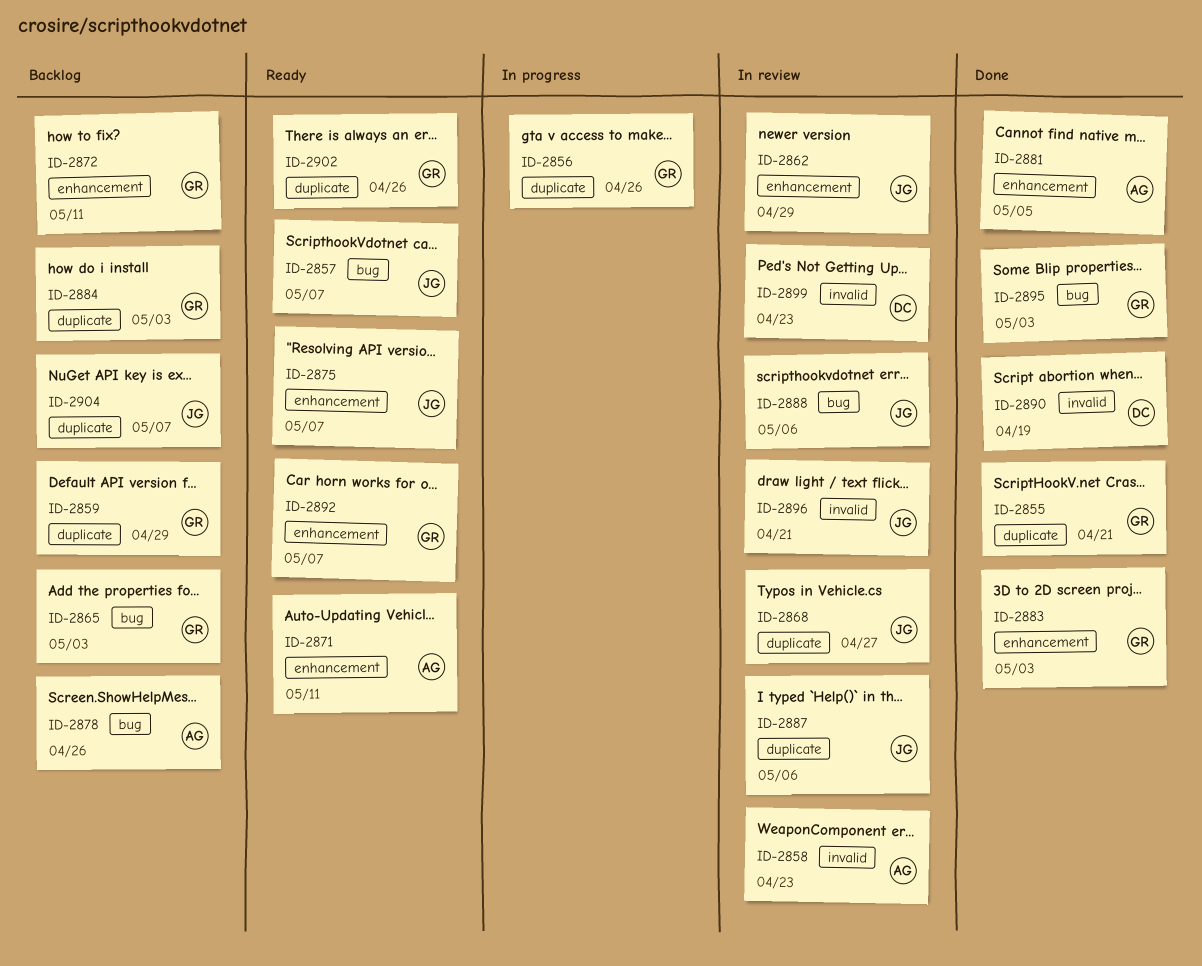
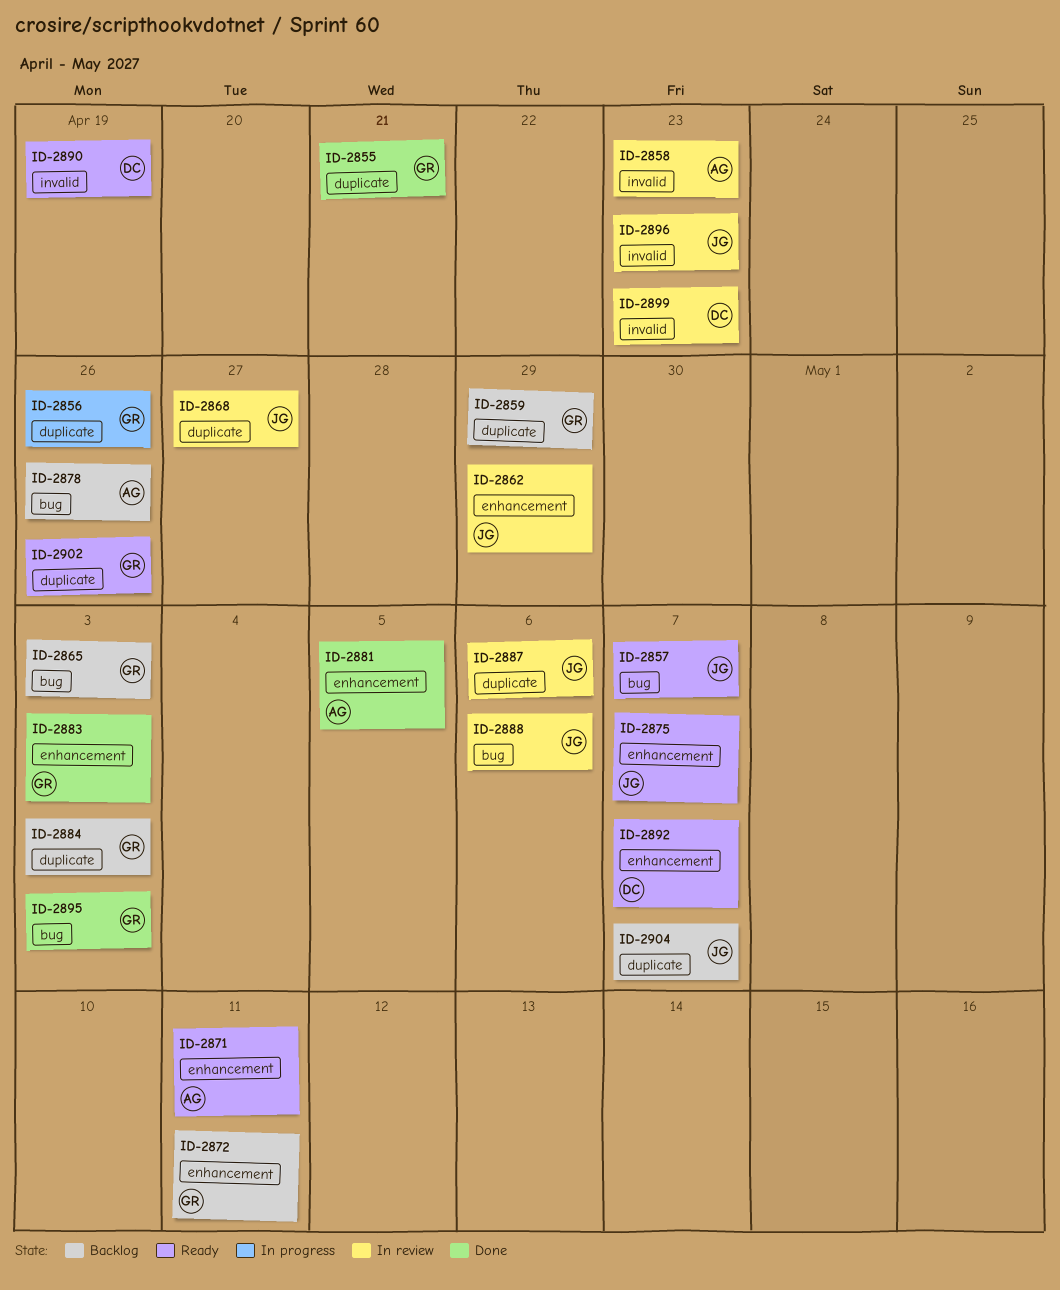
ID-2890, status: Done -> Ready
ID-2892, owner: GR -> DC
ID-2896, due: Apr 21 -> Apr 23

